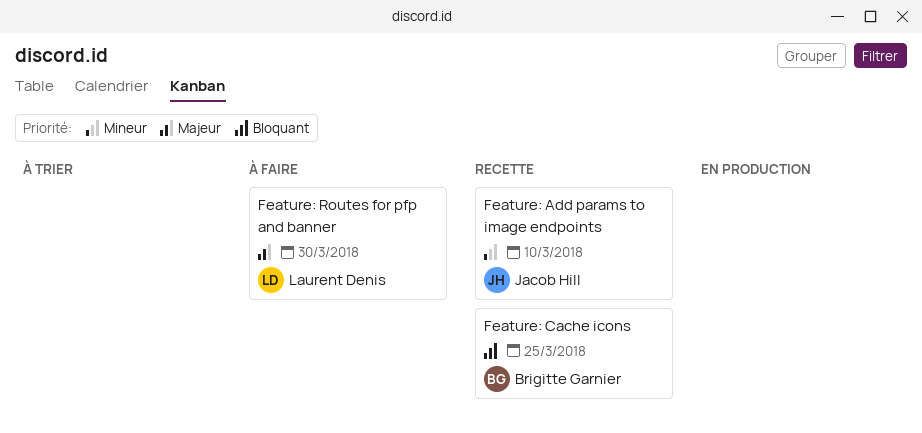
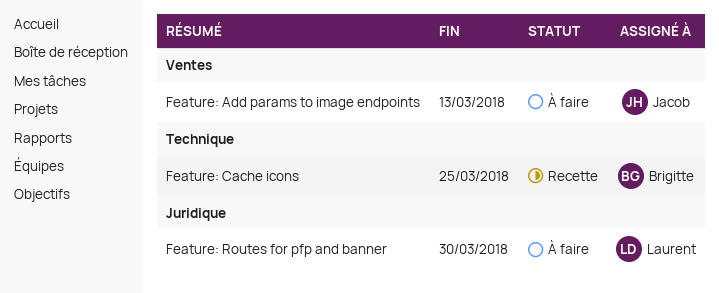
Feature: Add params to image endpoints, status: Recette -> À faire
Feature: Add params to image endpoints, due: Mar 10 -> Mar 13

